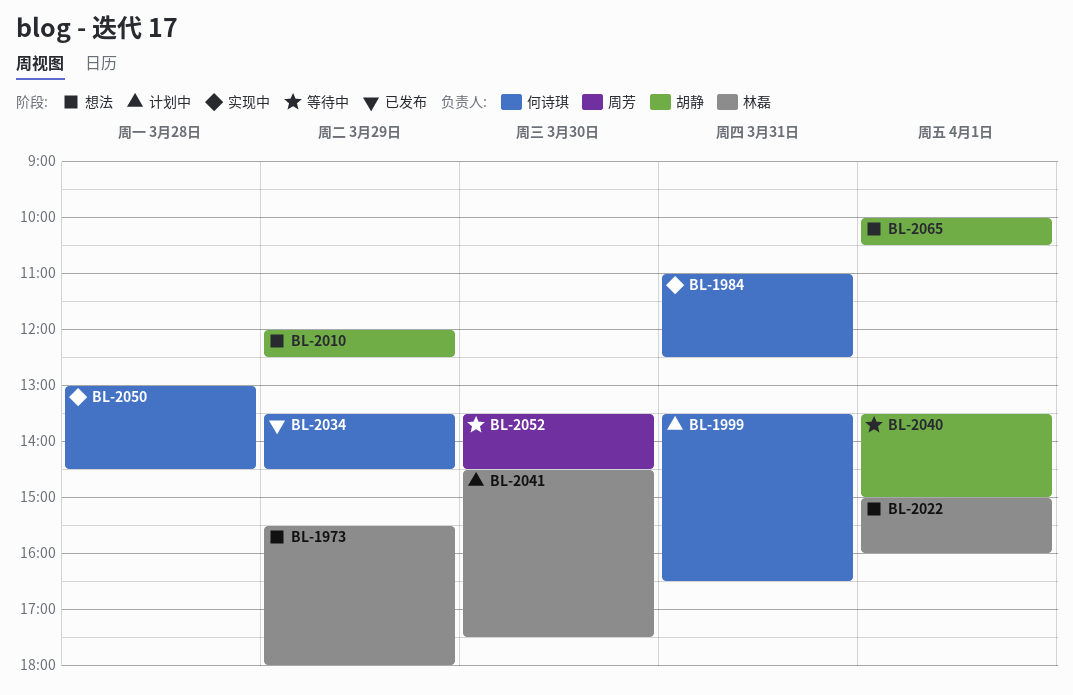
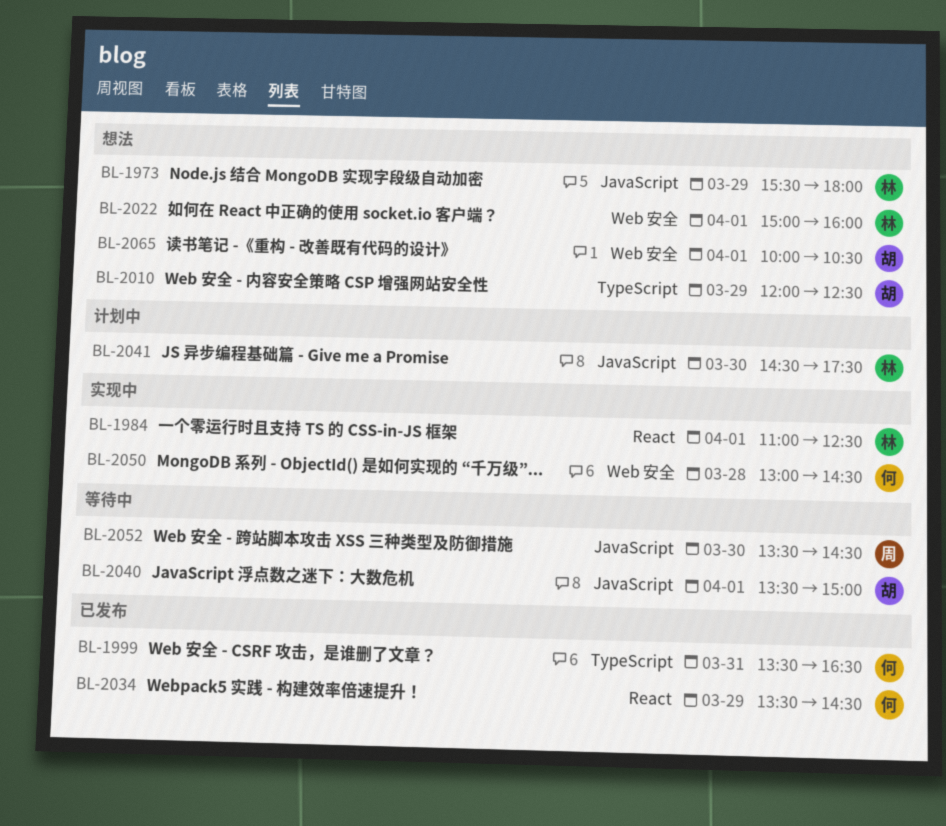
BL-1984, owner: 何诗琪 -> 林磊
BL-1984, day: Mar 31 -> Apr 1
BL-1999, status: 计划中 -> 已发布

